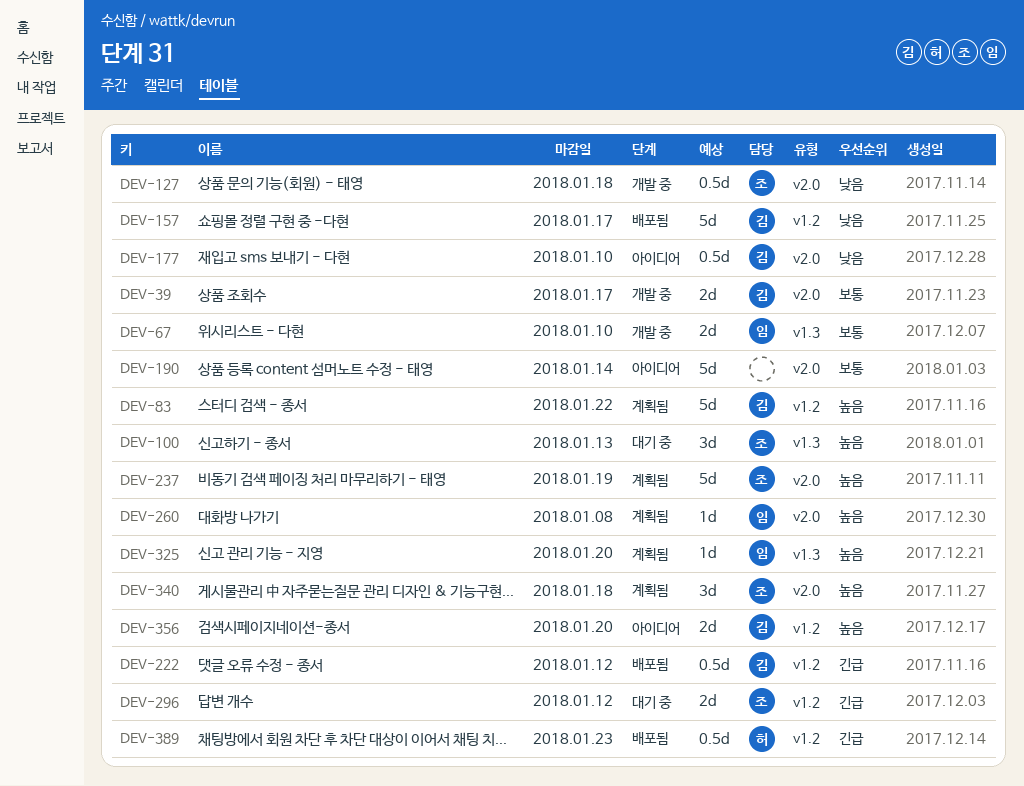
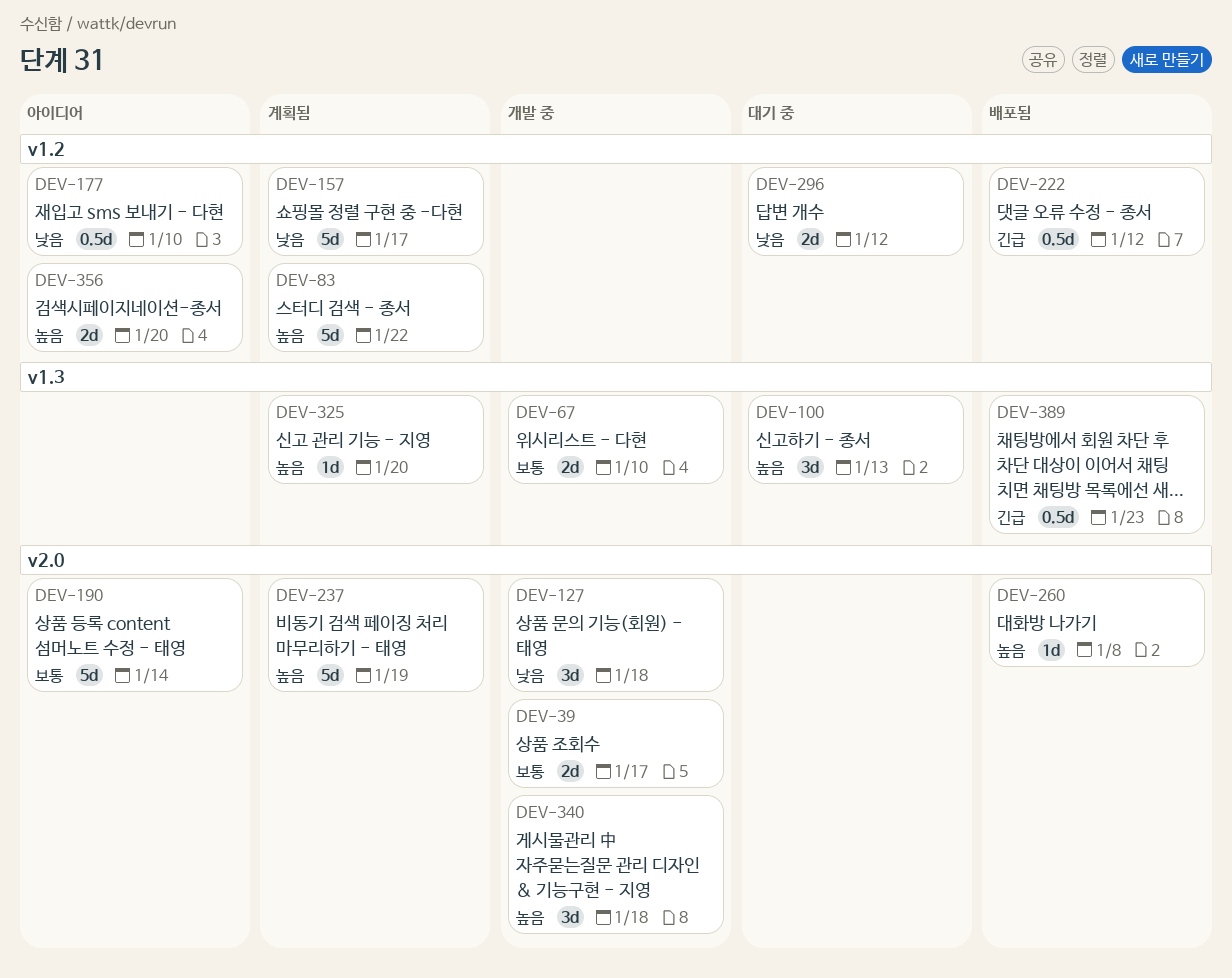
DEV-127, estimate: 0.5d -> 3d
DEV-157, status: 배포됨 -> 계획됨
DEV-177, label: v2.0 -> v1.2
DEV-260, status: 계획됨 -> 배포됨
DEV-296, priority: 긴급 -> 낮음
DEV-340, status: 계획됨 -> 개발 중
DEV-389, label: v1.2 -> v1.3

